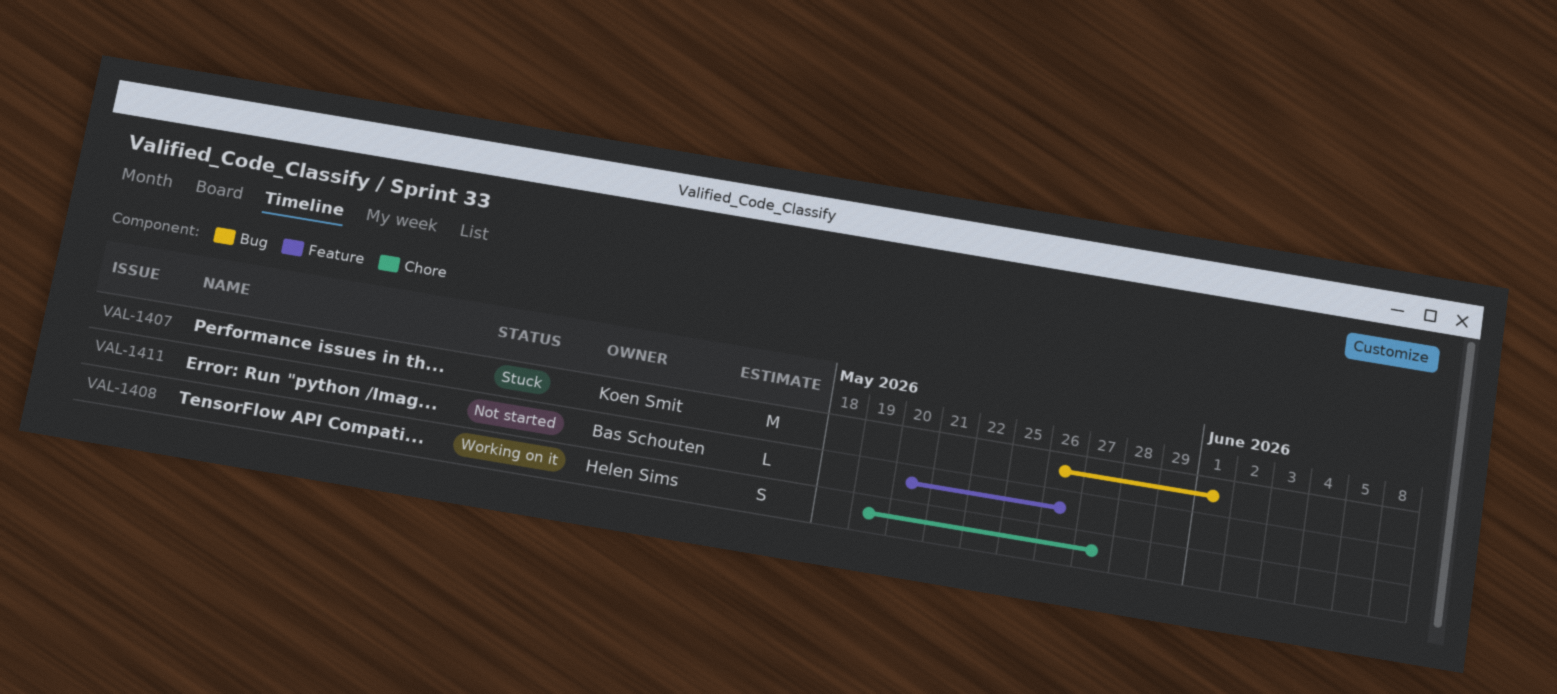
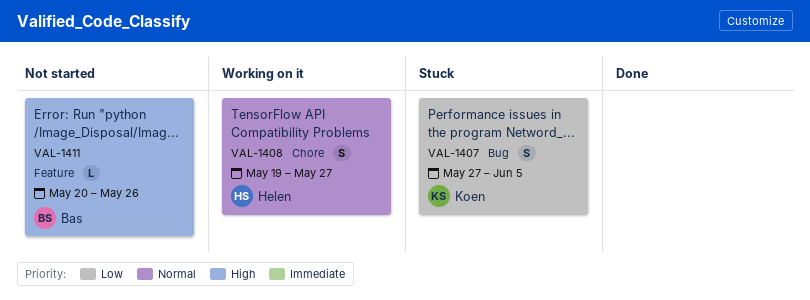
VAL-1407, estimate: M -> S
VAL-1407, start: May 26 -> May 27
VAL-1407, due: Jun 1 -> Jun 5

